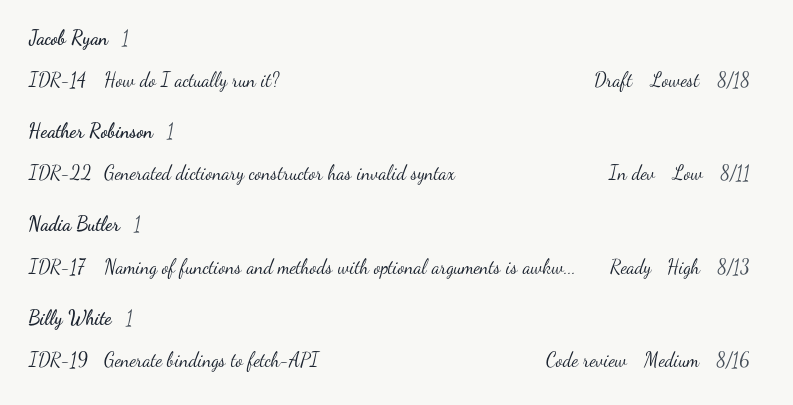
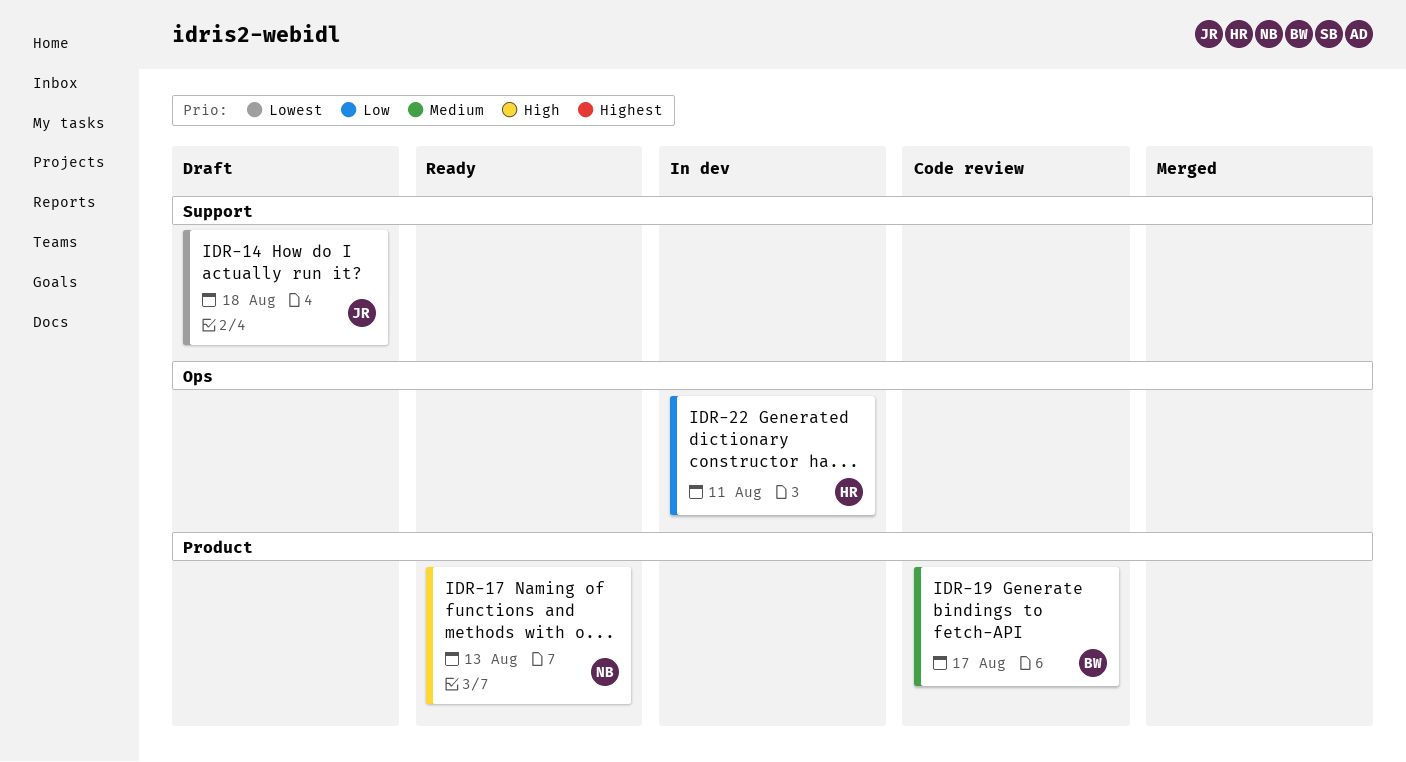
IDR-19, due: Aug 16 -> Aug 17

